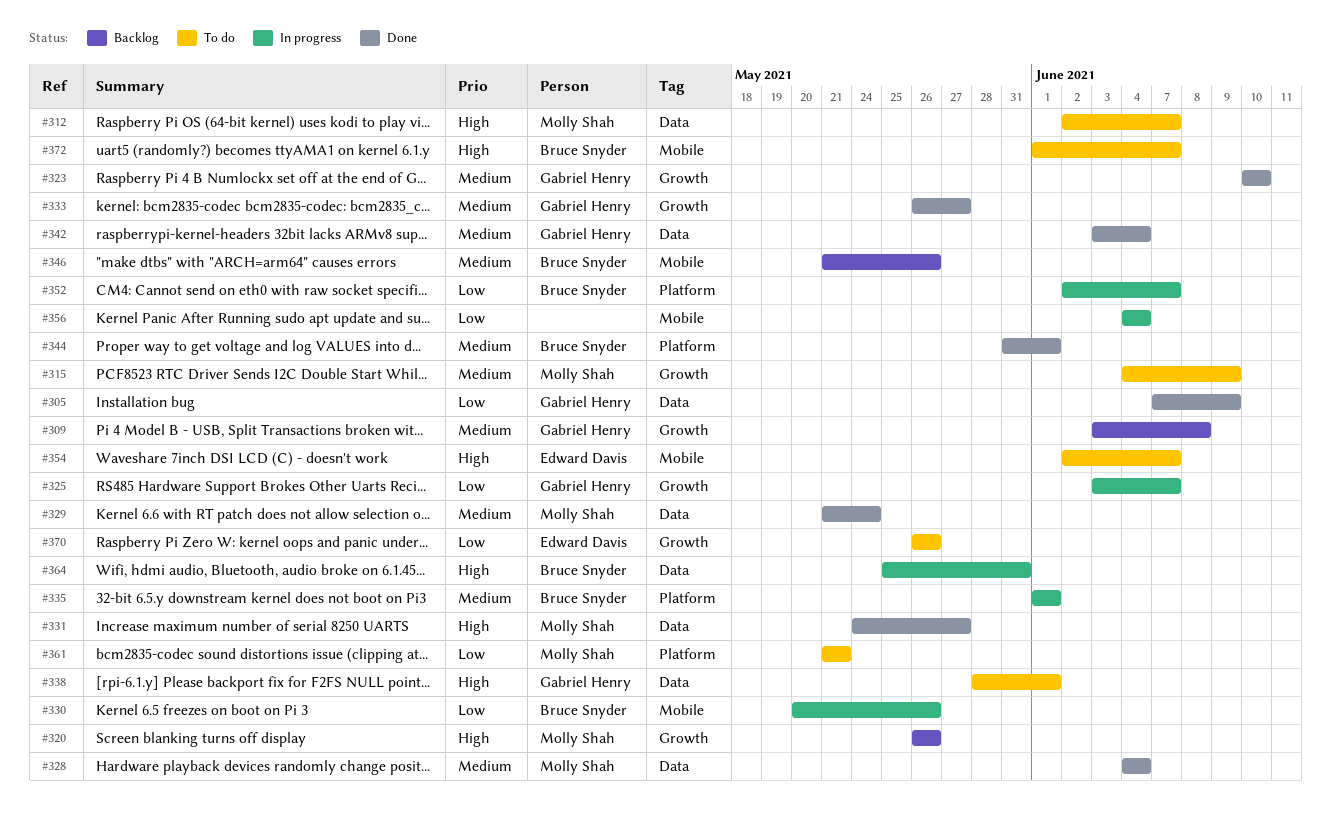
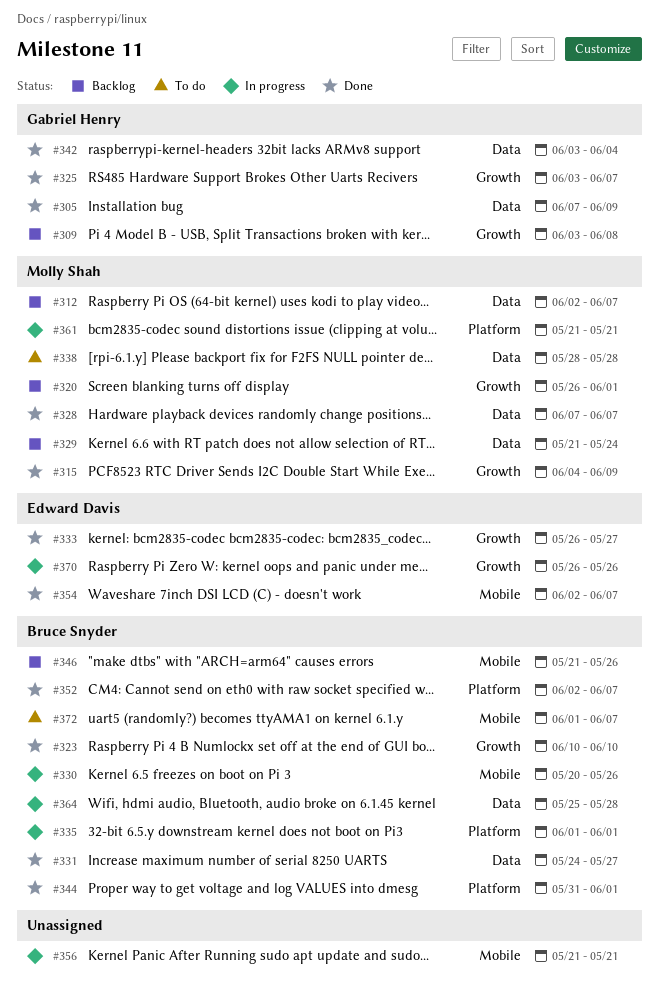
#312, status: To do -> Backlog
#315, status: To do -> Done
#320, due: May 26 -> Jun 1
#323, owner: Gabriel Henry -> Bruce Snyder
#325, status: In progress -> Done
#328, start: Jun 4 -> Jun 7
#328, due: Jun 4 -> Jun 7
#329, status: Done -> Backlog
#331, owner: Molly Shah -> Bruce Snyder
#333, owner: Gabriel Henry -> Edward Davis
#338, owner: Gabriel Henry -> Molly Shah
#338, due: Jun 1 -> May 28
#352, status: In progress -> Done
#354, status: To do -> Done
#356, start: Jun 4 -> May 21
#356, due: Jun 4 -> May 21
#361, status: To do -> In progress
#364, due: May 31 -> May 28
#370, status: To do -> In progress

